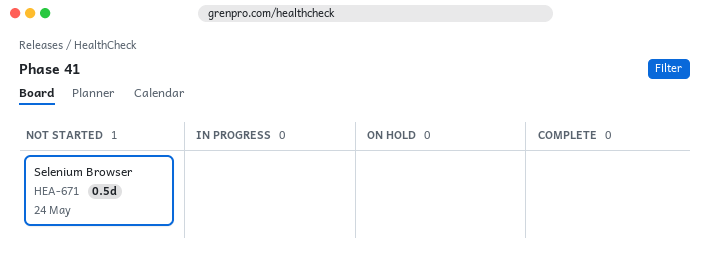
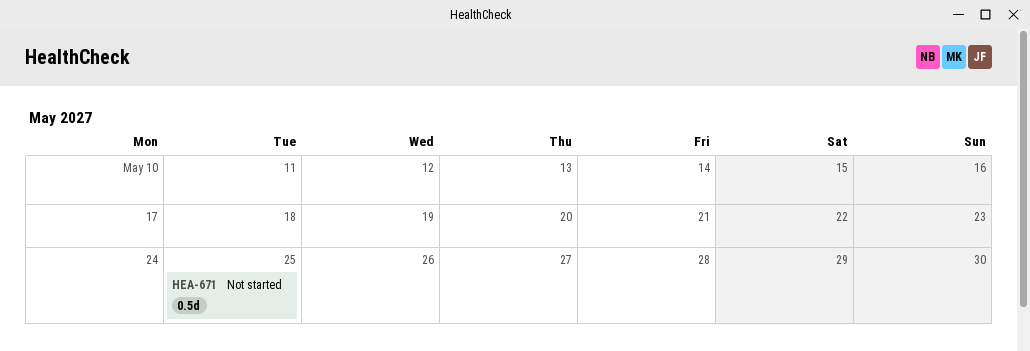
HEA-671, due: May 24 -> May 25

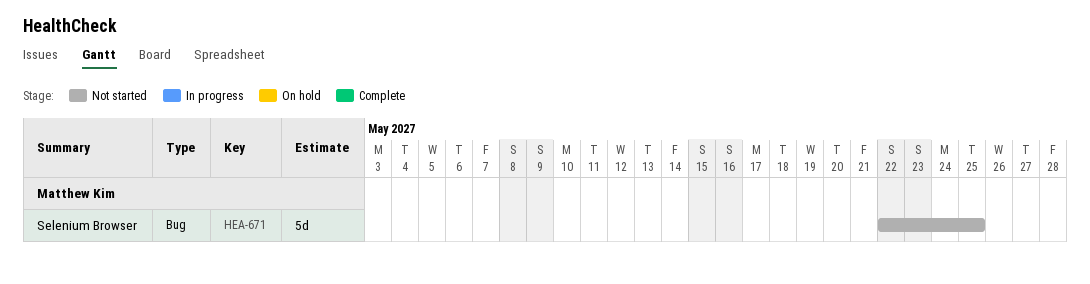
HEA-671, estimate: 0.5d -> 5d

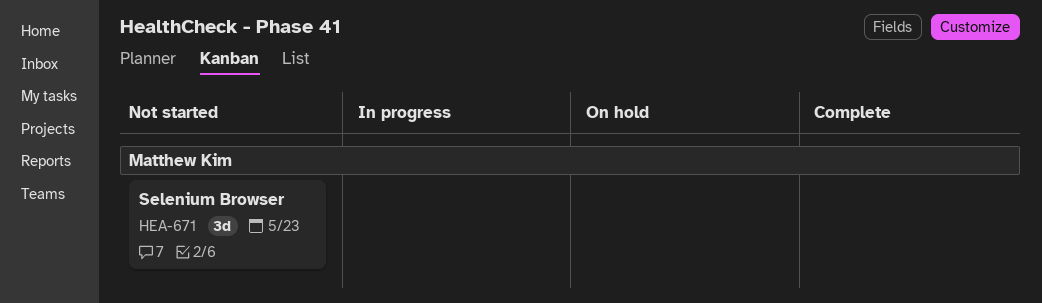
HEA-671, estimate: 5d -> 3d
HEA-671, due: May 25 -> May 23

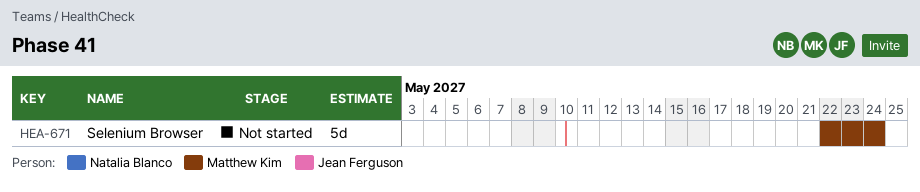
HEA-671, estimate: 3d -> 5d
HEA-671, due: May 23 -> May 24

